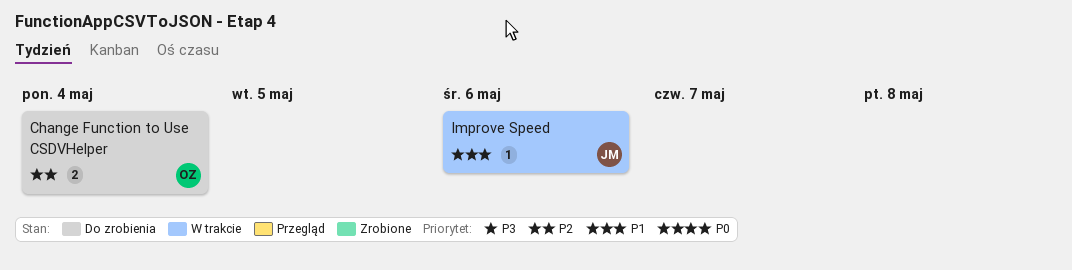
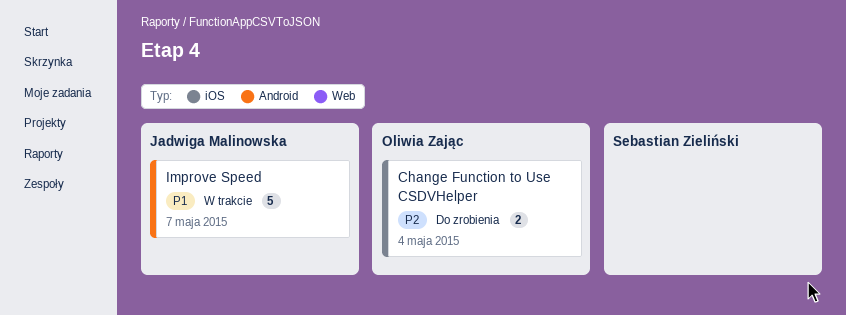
Improve Speed, estimate: 1 -> 5
Improve Speed, due: May 6 -> May 7

